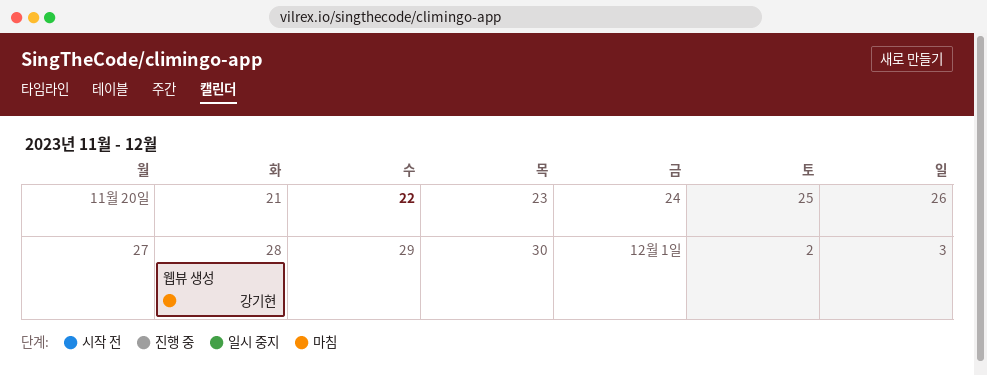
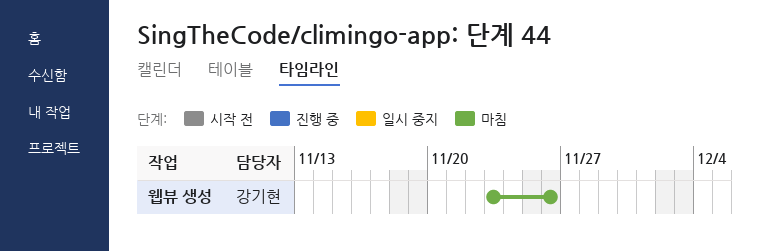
웹뷰 생성, due: Nov 28 -> Nov 26

